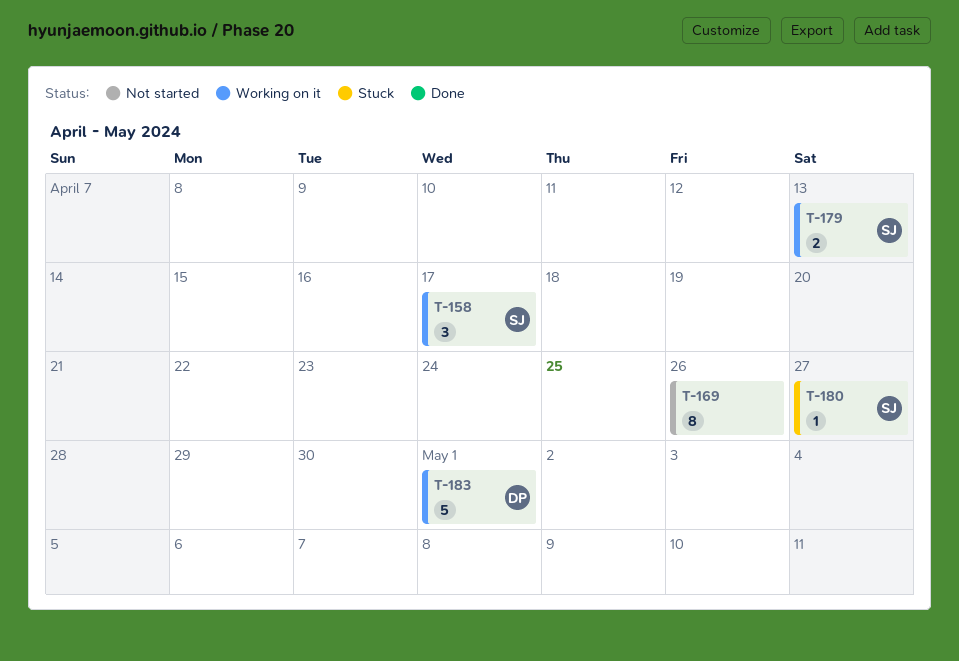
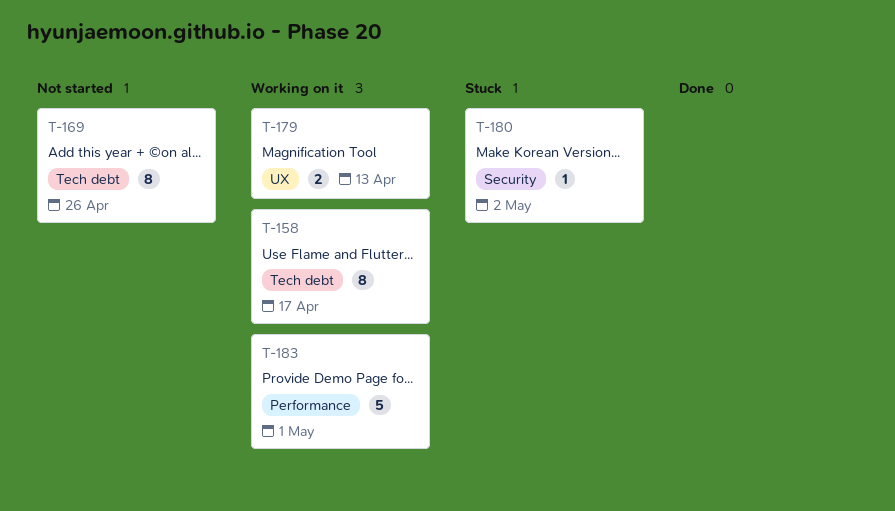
T-158, estimate: 3 -> 8
T-180, due: Apr 27 -> May 2

